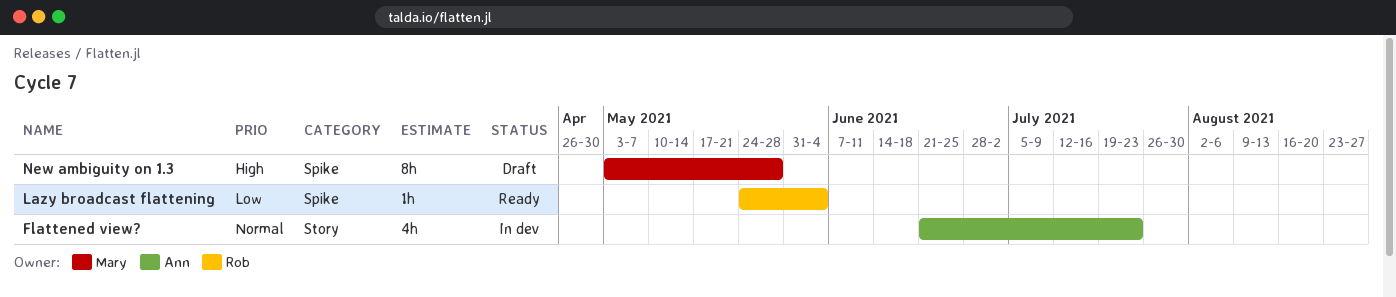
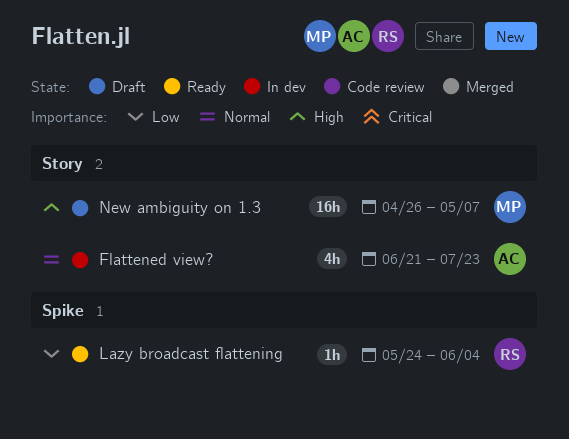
New ambiguity on 1.3, label: Spike -> Story
New ambiguity on 1.3, estimate: 8h -> 16h
New ambiguity on 1.3, start: May 3 -> Apr 26
New ambiguity on 1.3, due: May 28 -> May 7

